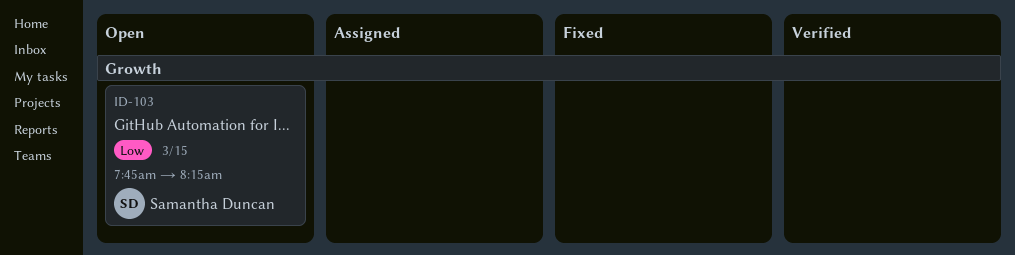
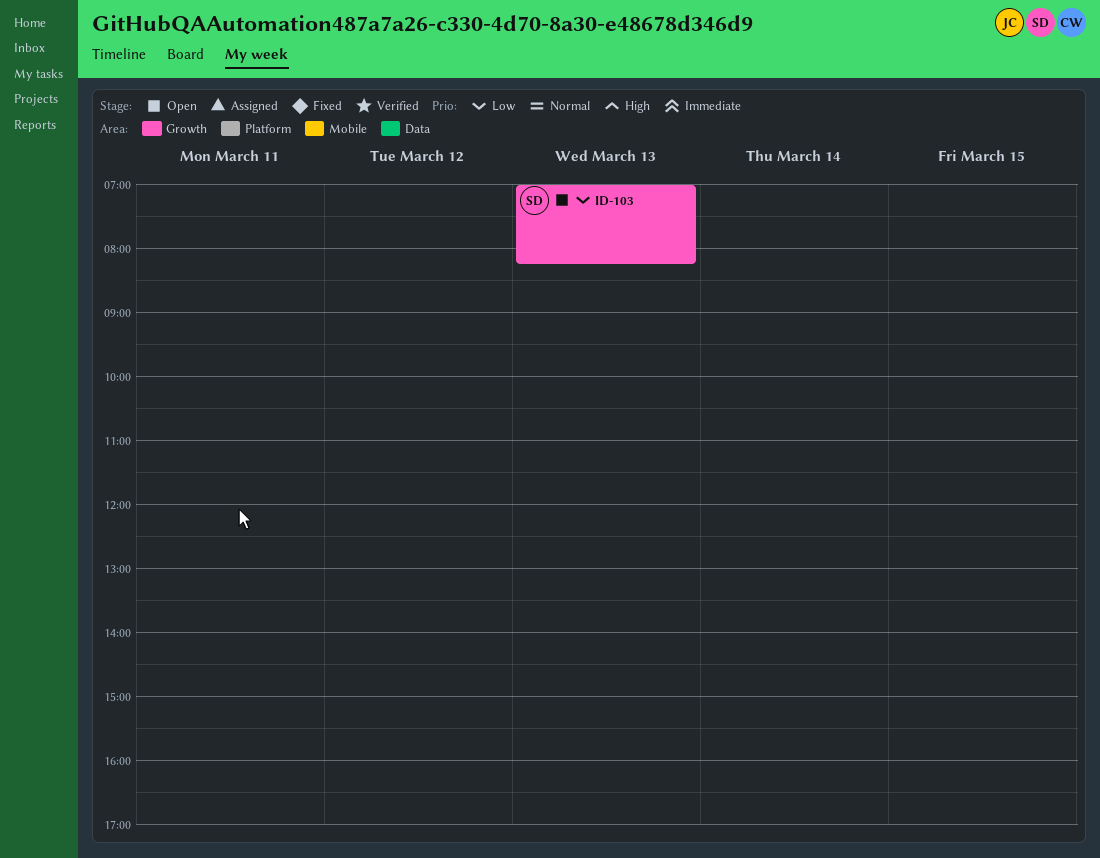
ID-103, day: Mar 15 -> Mar 13
ID-103, begins: 07:45 -> 07:00

